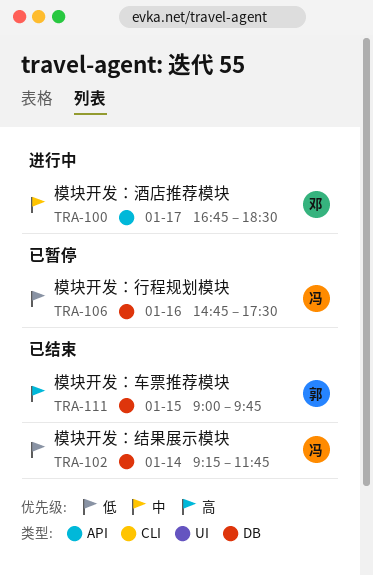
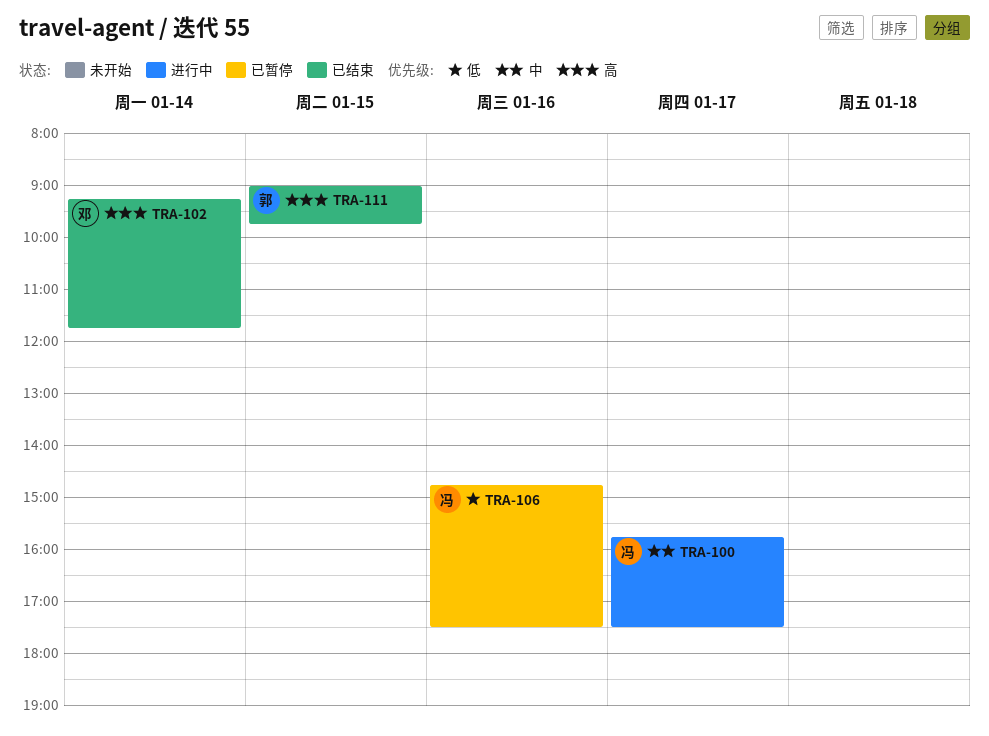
TRA-100, owner: 邓 -> 冯
TRA-100, begins: 16:45 -> 15:45
TRA-100, ends: 18:30 -> 17:30
TRA-102, owner: 冯 -> 邓
TRA-102, priority: 低 -> 高

